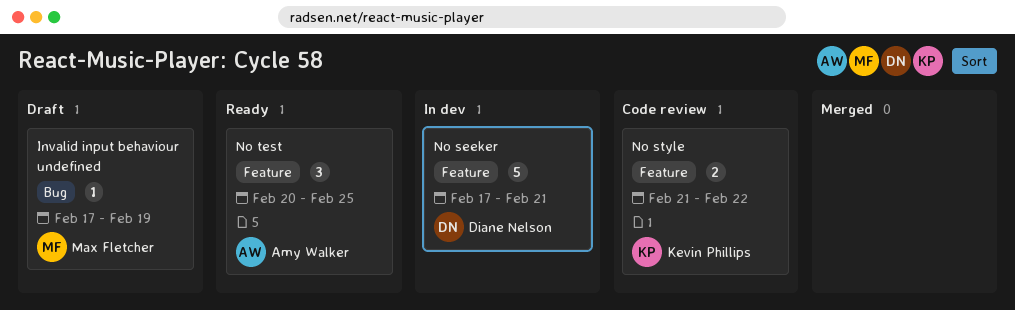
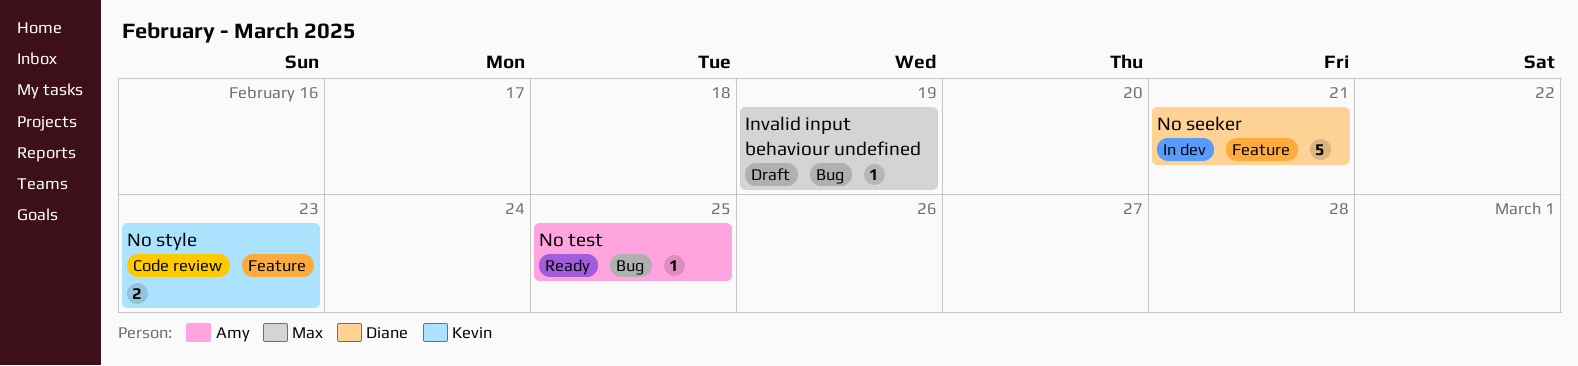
No style, due: Feb 22 -> Feb 23
No test, label: Feature -> Bug
No test, estimate: 3 -> 1

